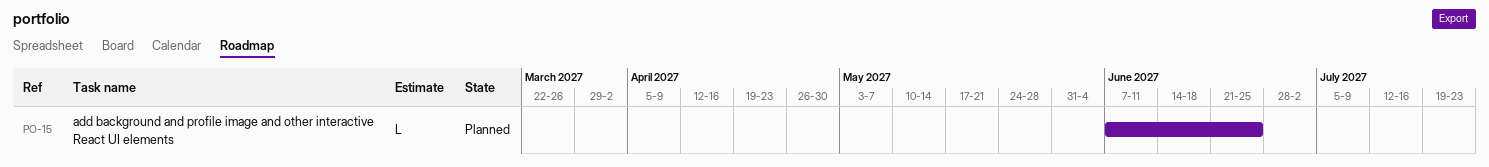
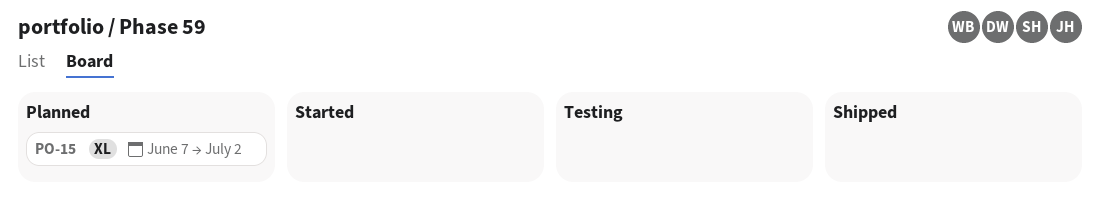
PO-15, estimate: L -> XL
PO-15, due: Jun 25 -> Jul 2

